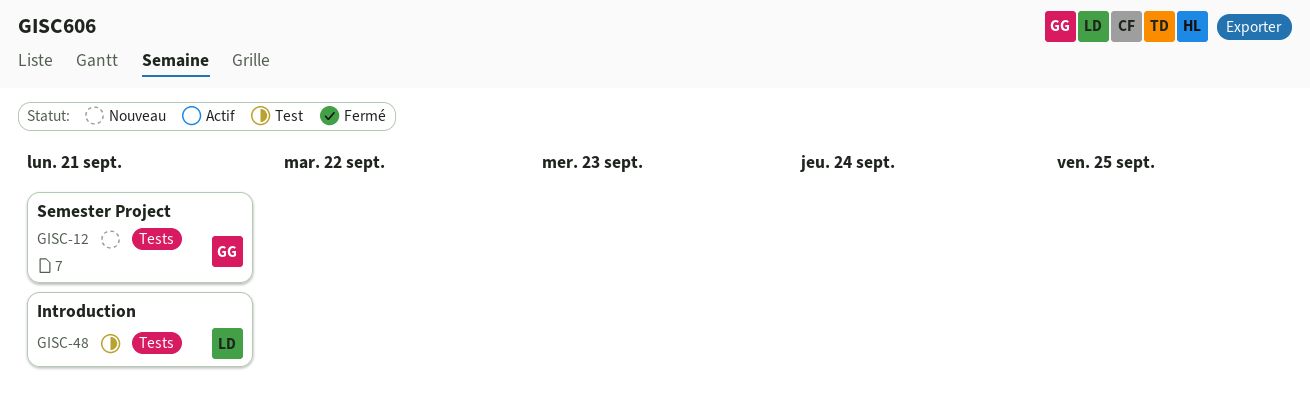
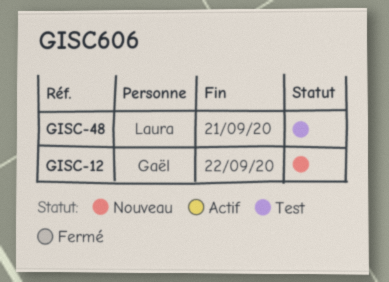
GISC-12, due: Sep 21 -> Sep 22

